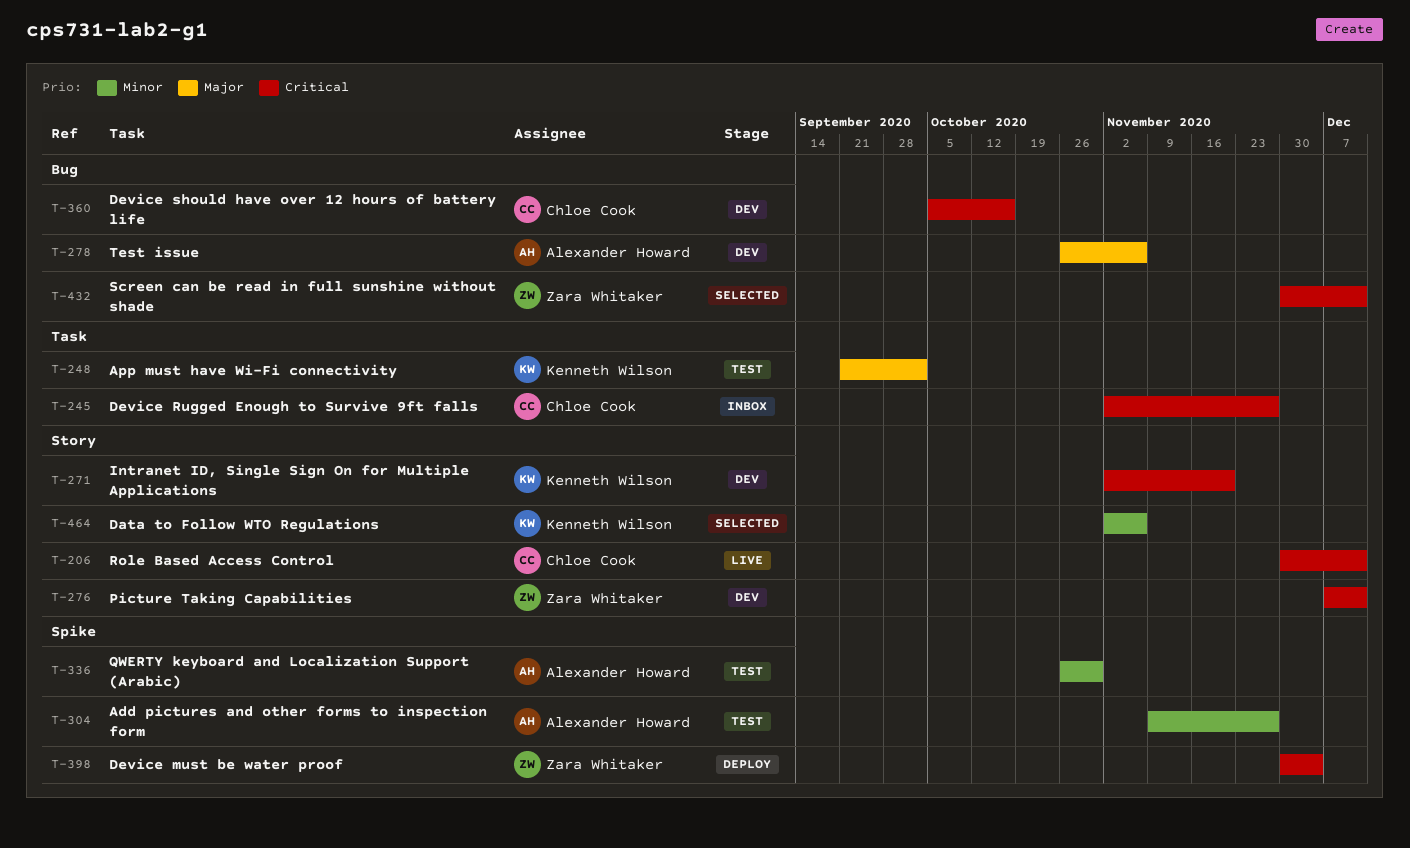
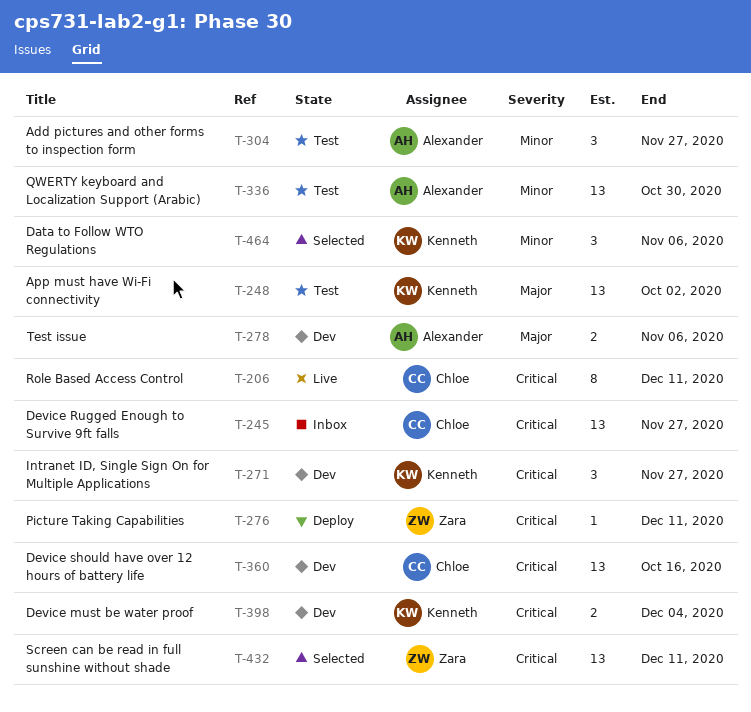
T-271, due: Nov 20 -> Nov 27
T-276, status: Dev -> Deploy
T-398, status: Deploy -> Dev
T-398, owner: Zara Whitaker -> Kenneth Wilson

